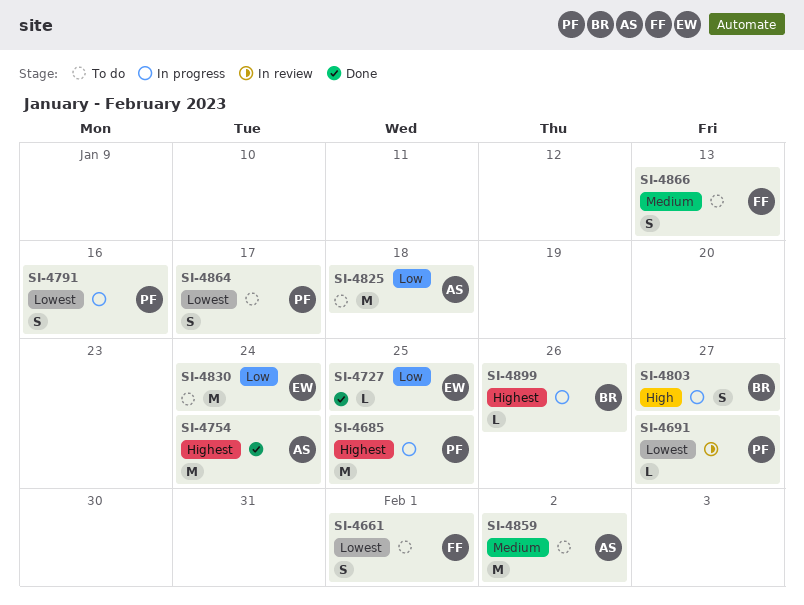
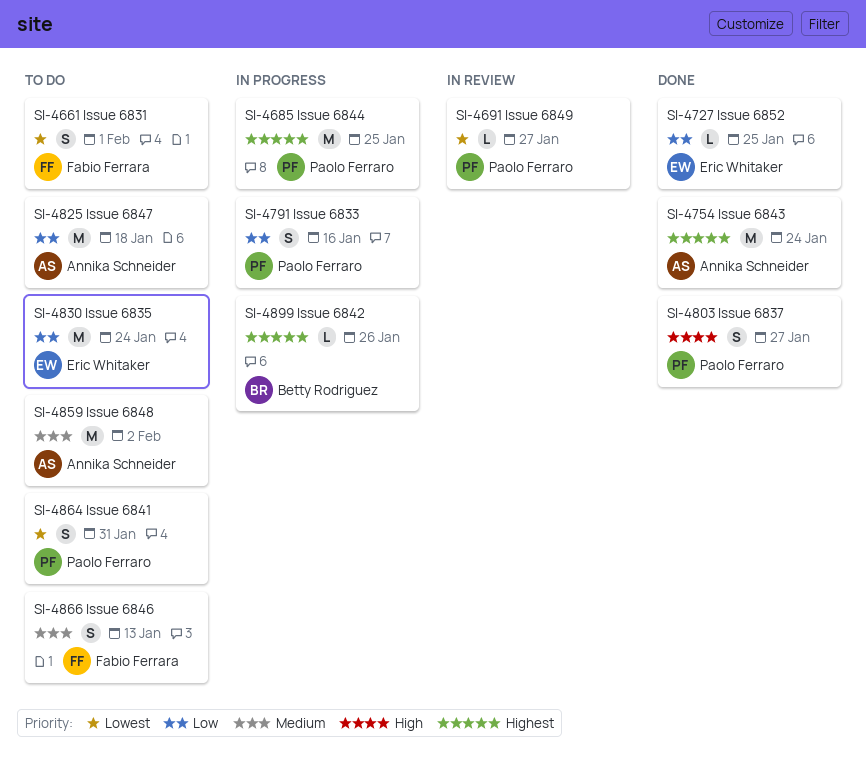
SI-4791, priority: Lowest -> Low
SI-4803, status: In progress -> Done
SI-4803, owner: Betty Rodriguez -> Paolo Ferraro
SI-4864, due: Jan 17 -> Jan 31

